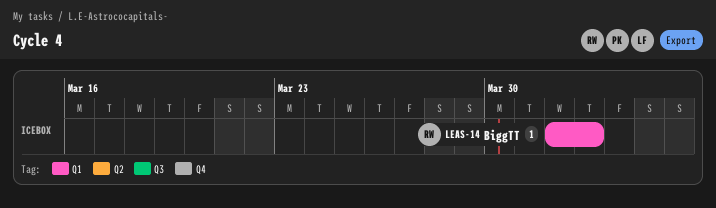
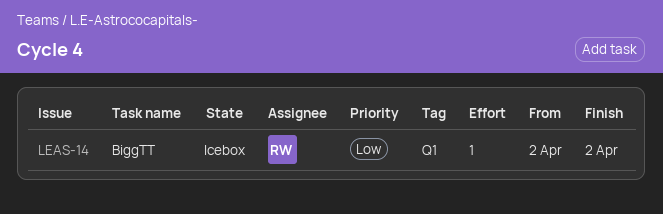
LEAS-14, start: Apr 1 -> Apr 2

